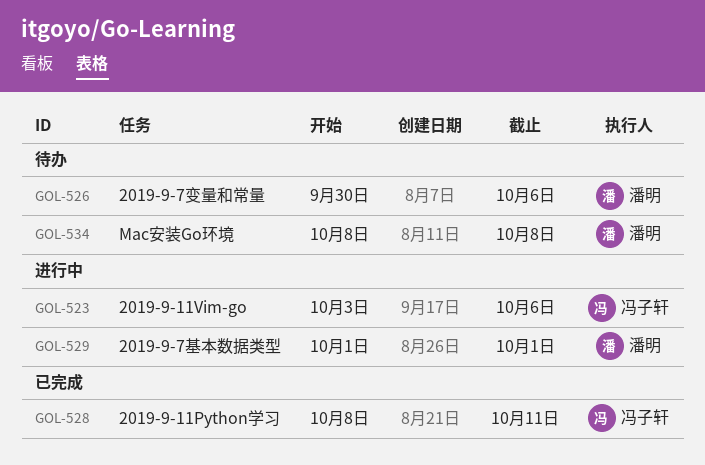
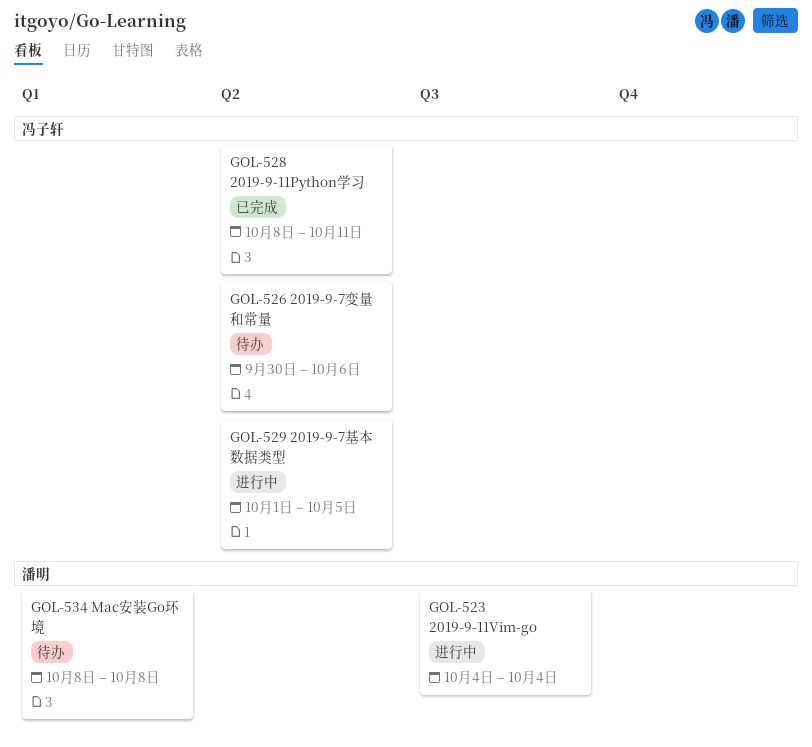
GOL-523, owner: 冯子轩 -> 潘明
GOL-523, start: Oct 3 -> Oct 4
GOL-523, due: Oct 6 -> Oct 4
GOL-526, owner: 潘明 -> 冯子轩
GOL-529, owner: 潘明 -> 冯子轩
GOL-529, due: Oct 1 -> Oct 5

